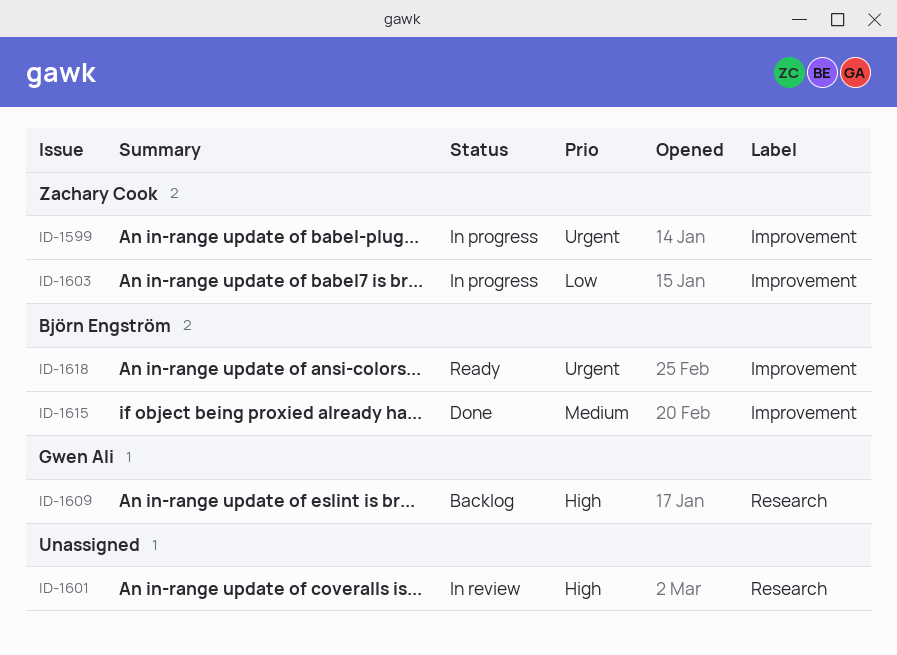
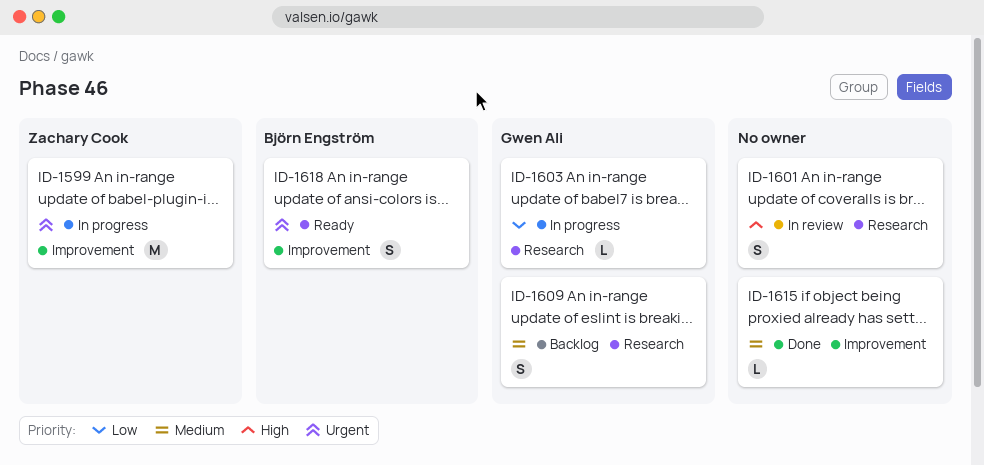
ID-1603, owner: Zachary Cook -> Gwen Ali
ID-1603, label: Improvement -> Research
ID-1609, priority: High -> Medium
ID-1615, owner: Björn Engström -> none

